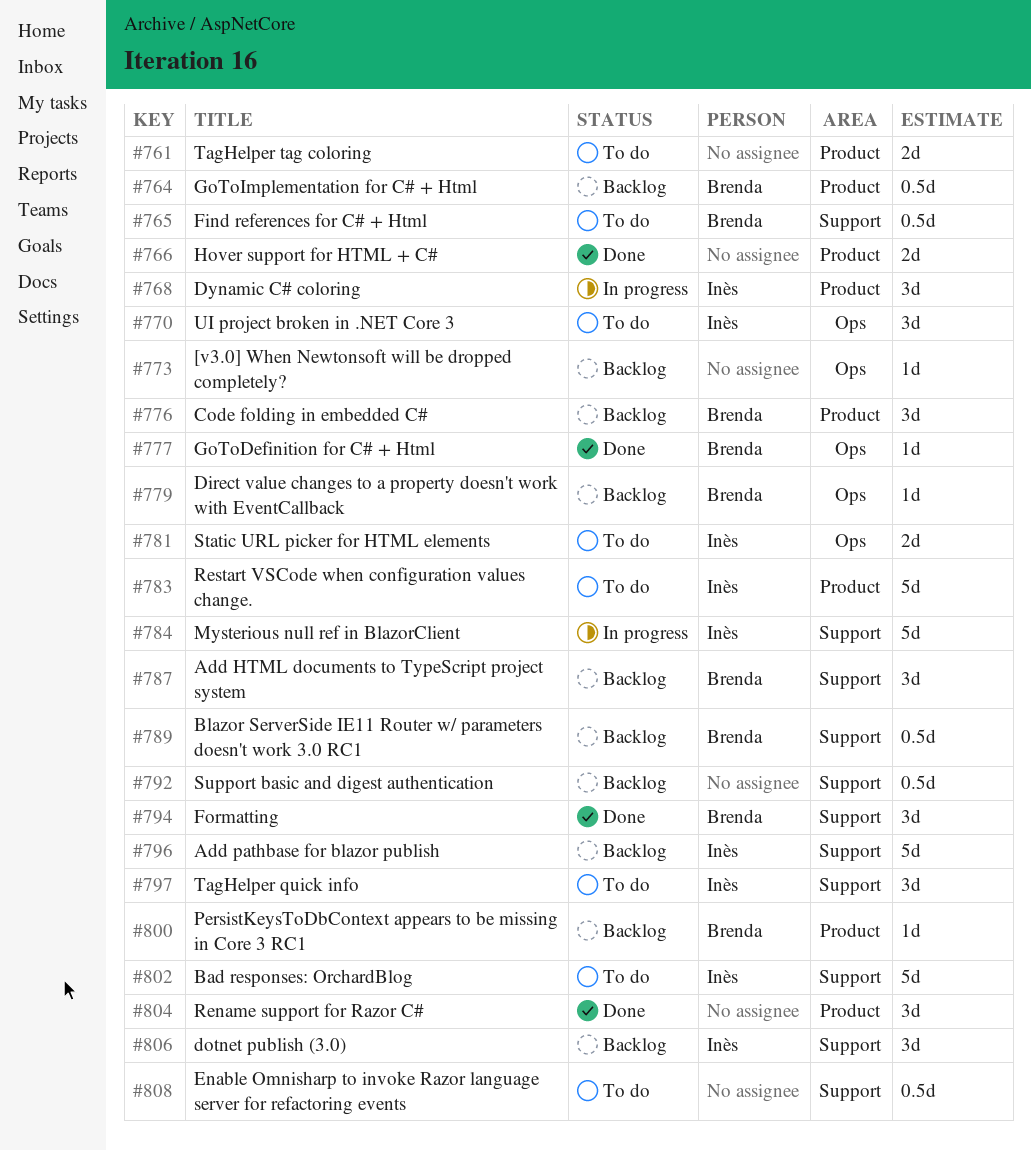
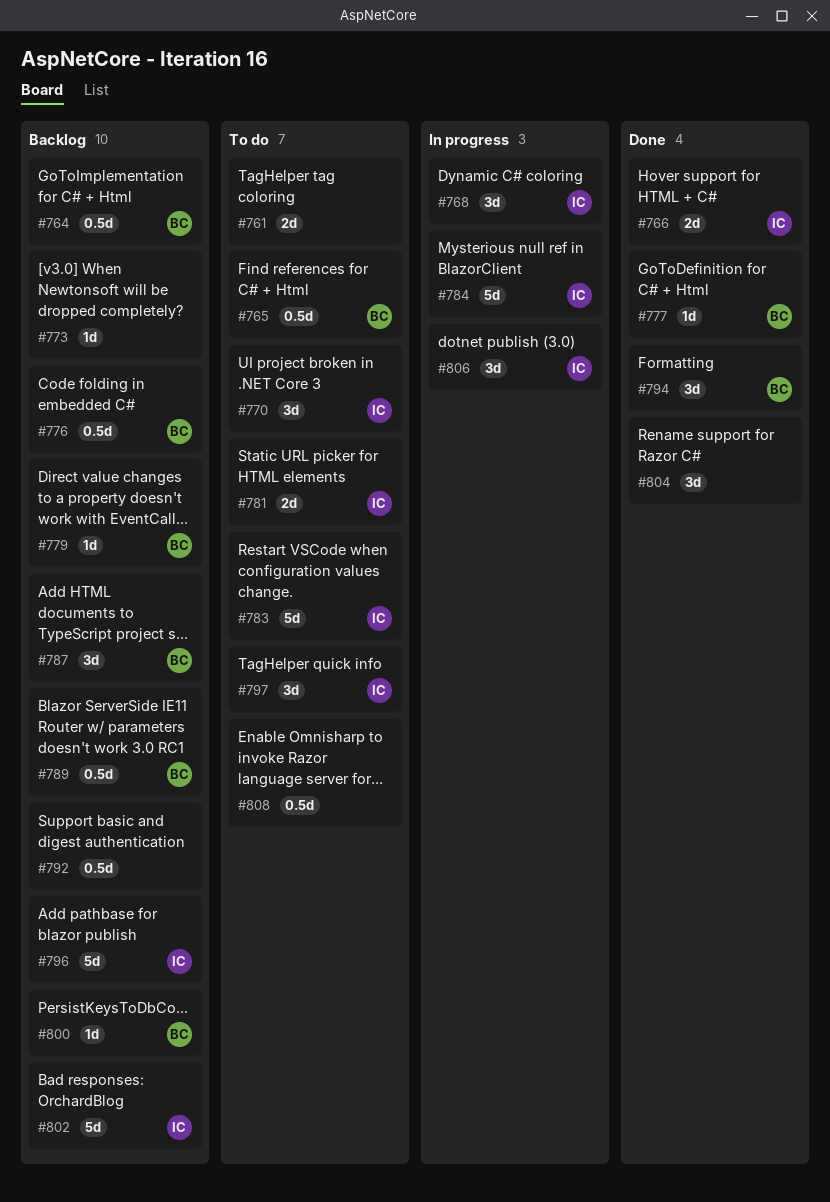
#766, owner: none -> Inès
#776, estimate: 3d -> 0.5d
#802, status: To do -> Backlog
#806, status: Backlog -> In progress

